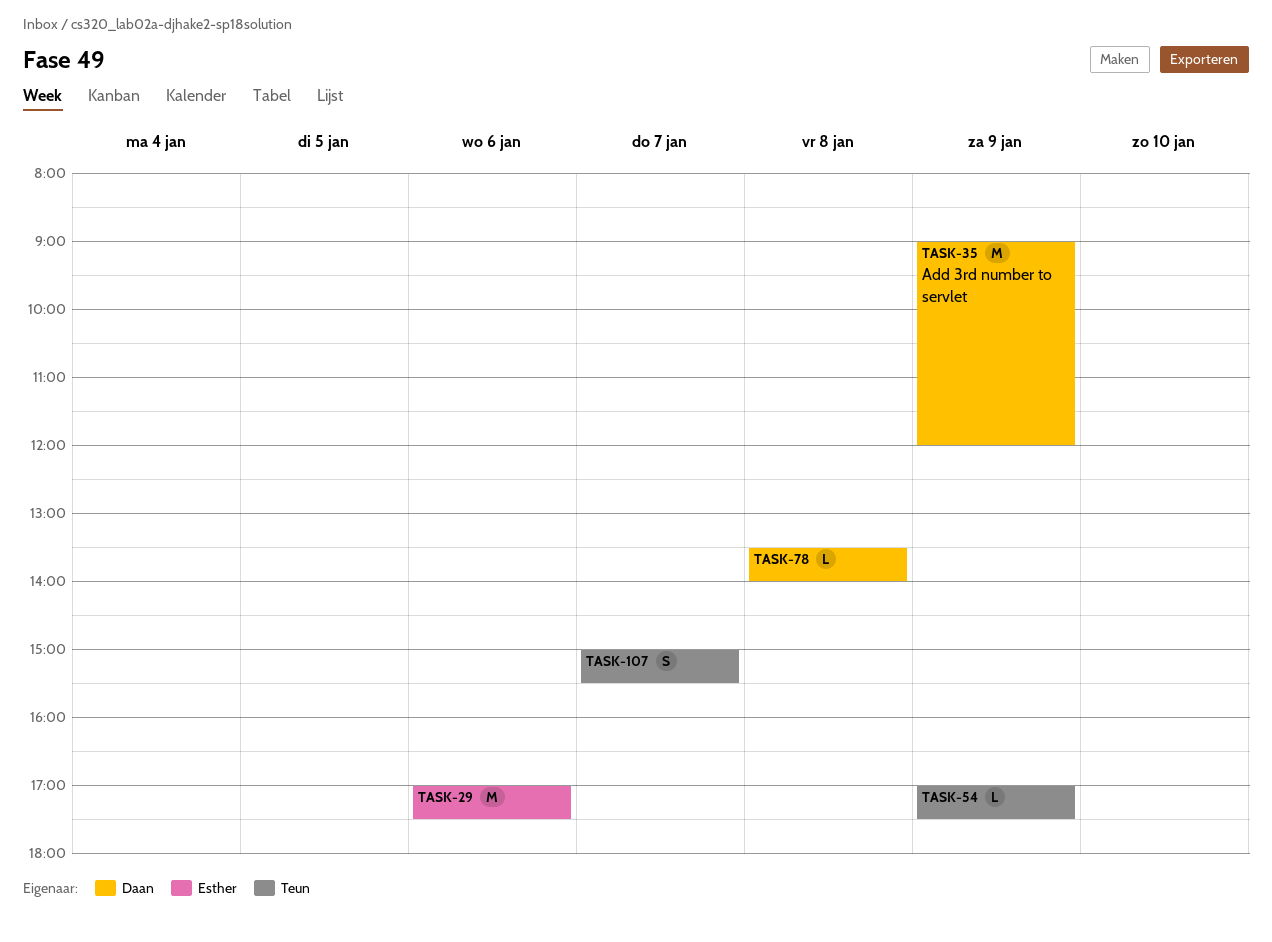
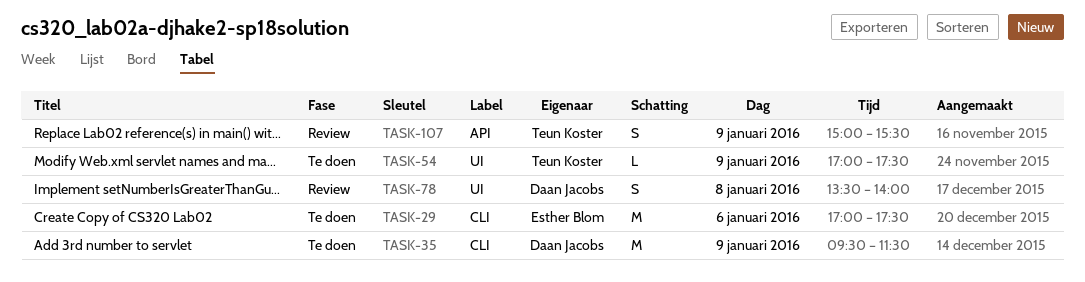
TASK-35, begins: 09:00 -> 09:30
TASK-35, ends: 12:00 -> 11:30
TASK-78, estimate: L -> S
TASK-107, day: Jan 7 -> Jan 9

